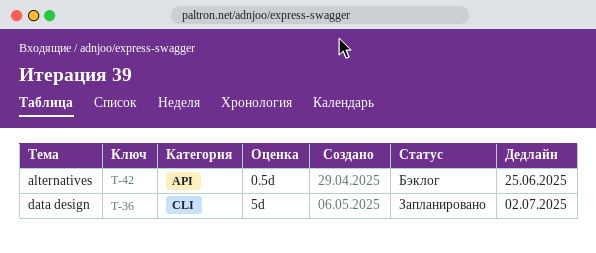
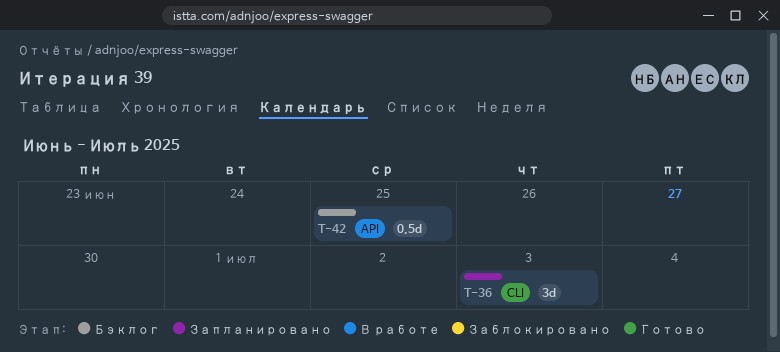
T-36, estimate: 5d -> 3d
T-36, due: Jul 2 -> Jul 3

